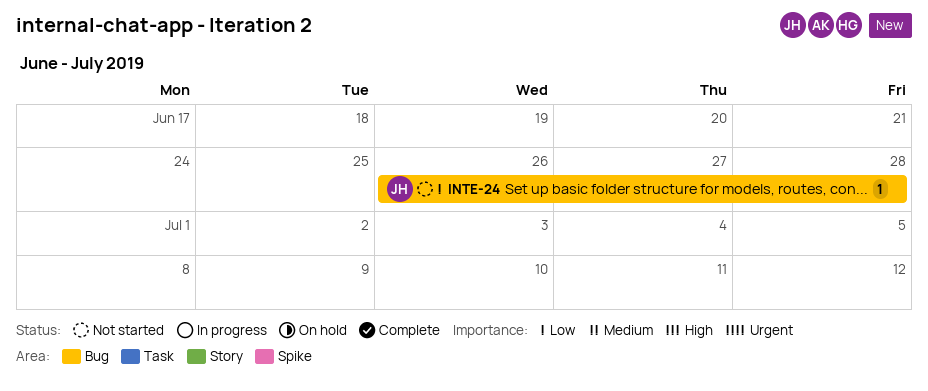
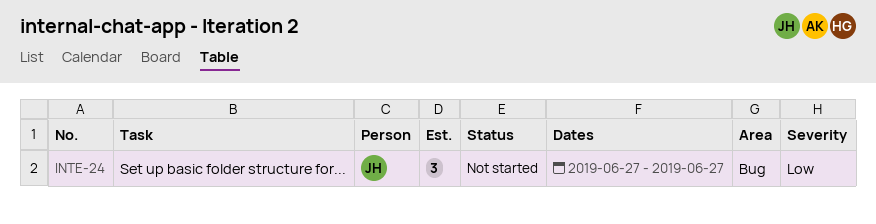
INTE-24, estimate: 1 -> 3
INTE-24, start: Jun 26 -> Jun 27
INTE-24, due: Jun 28 -> Jun 27

